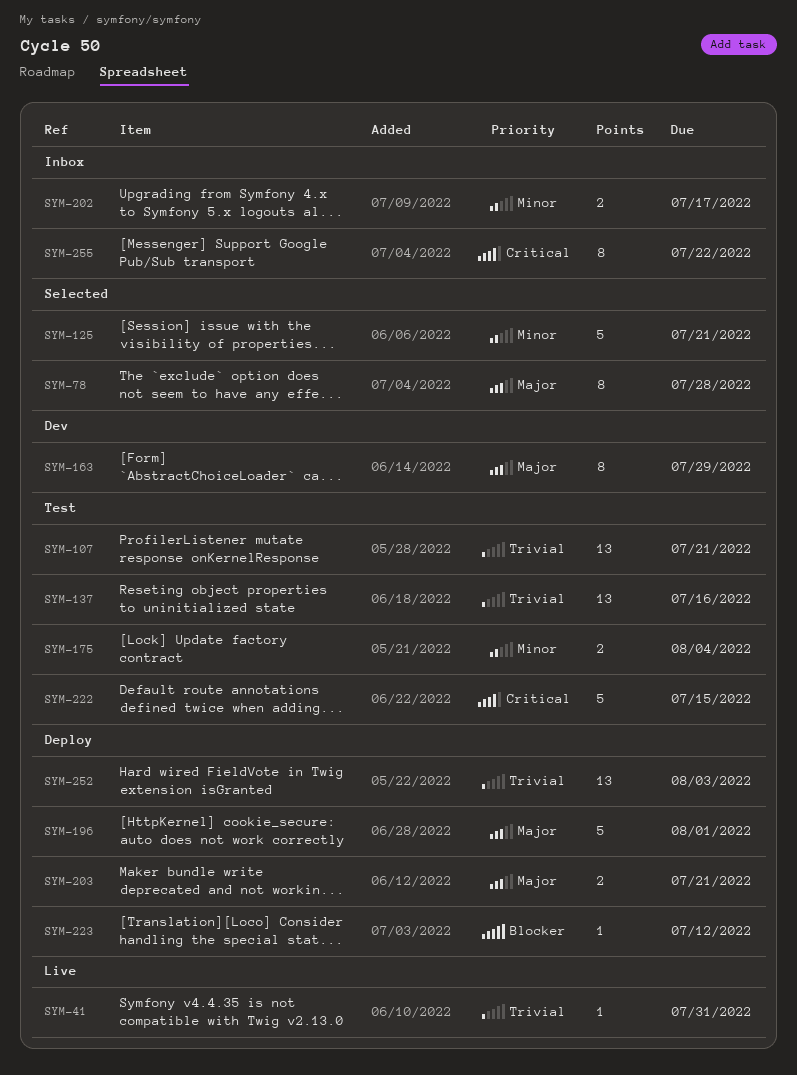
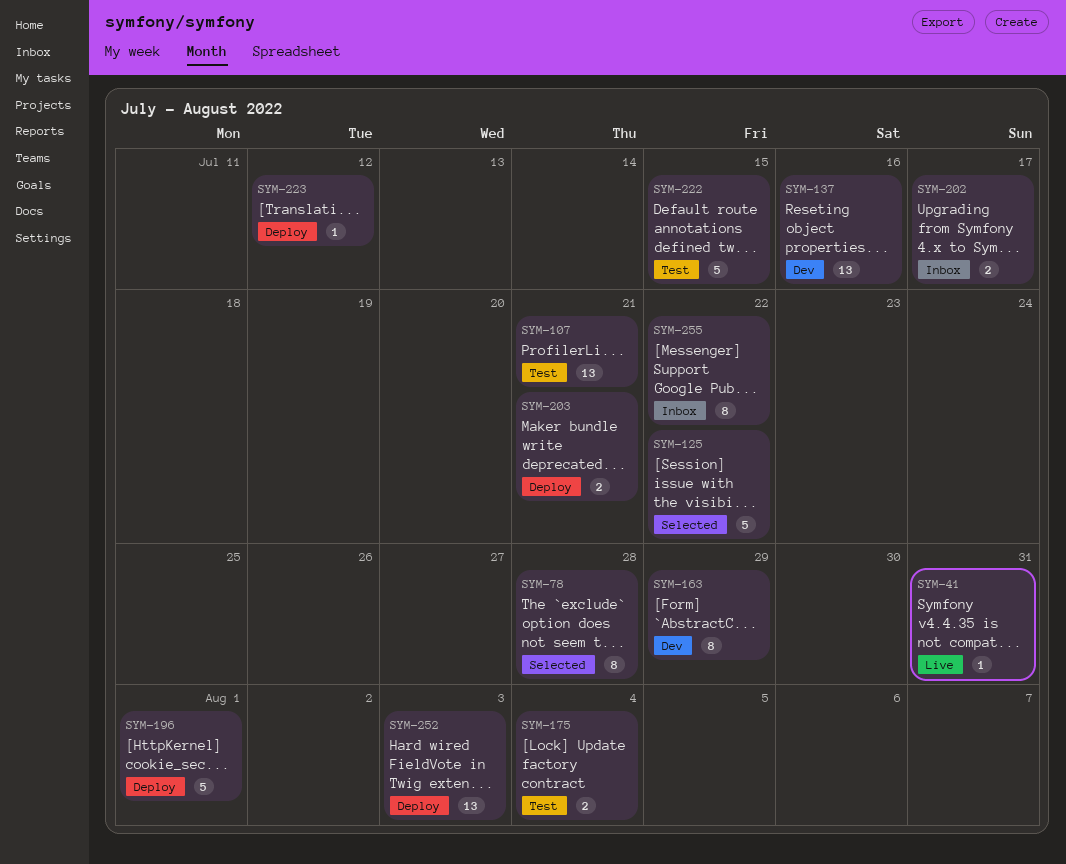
SYM-125, due: Jul 21 -> Jul 22
SYM-137, status: Test -> Dev

